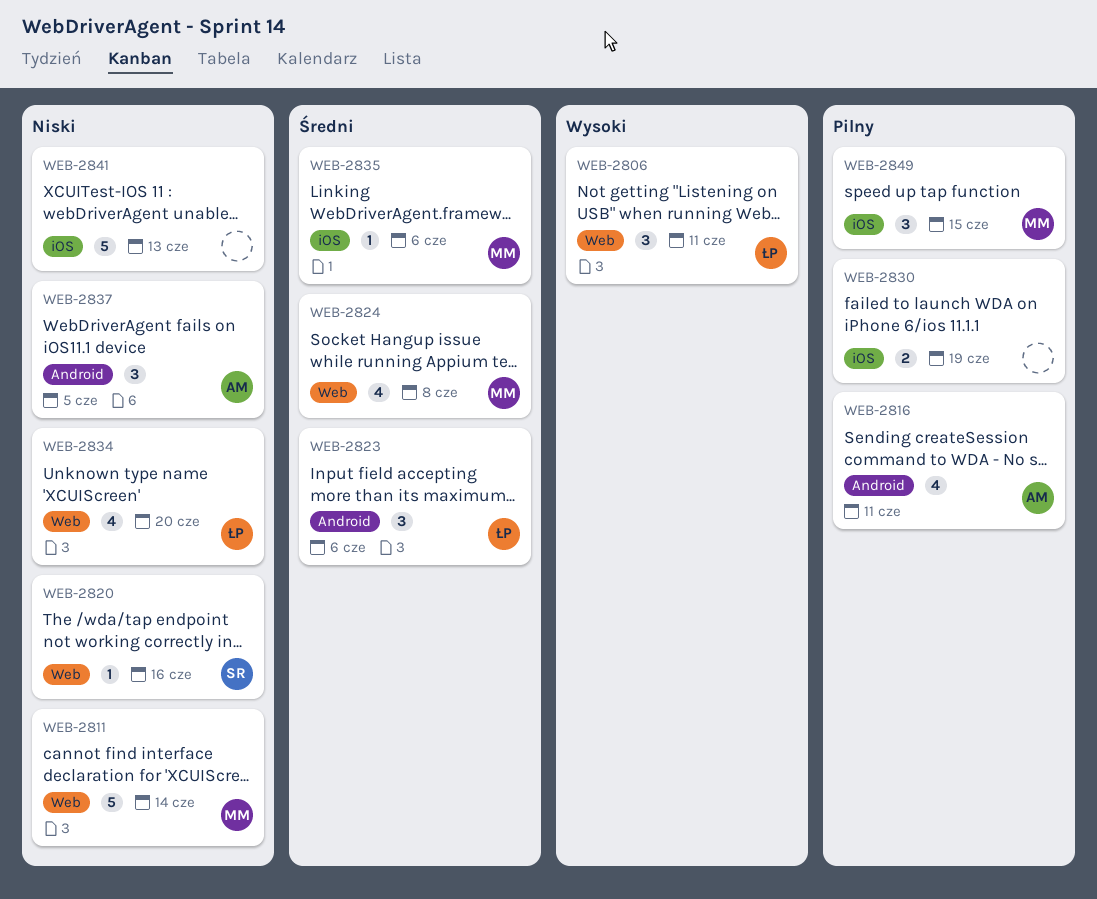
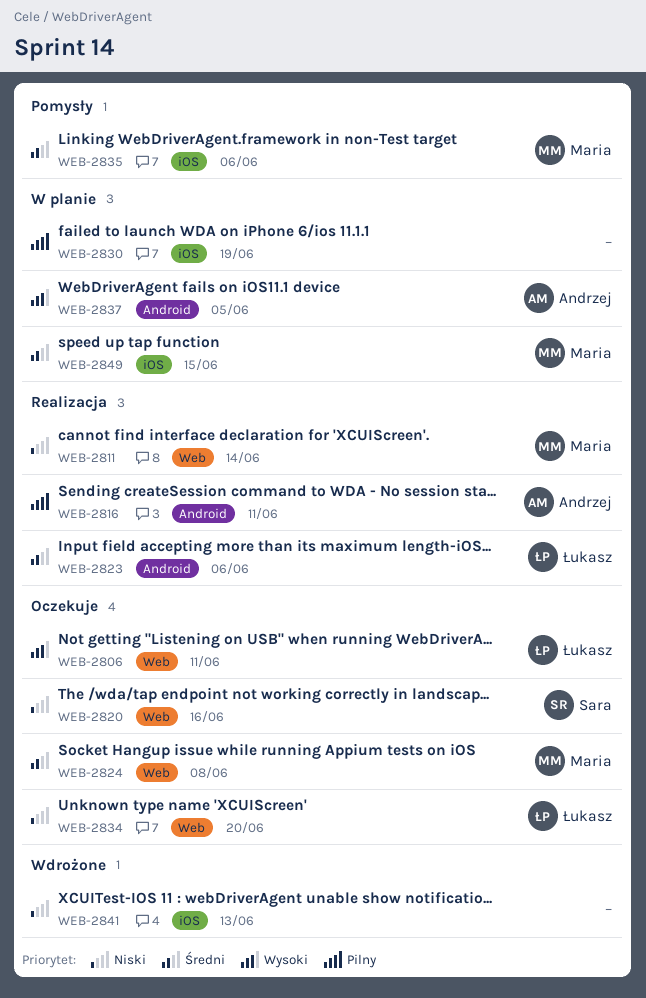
WEB-2837, priority: Niski -> Wysoki
WEB-2849, priority: Pilny -> Średni

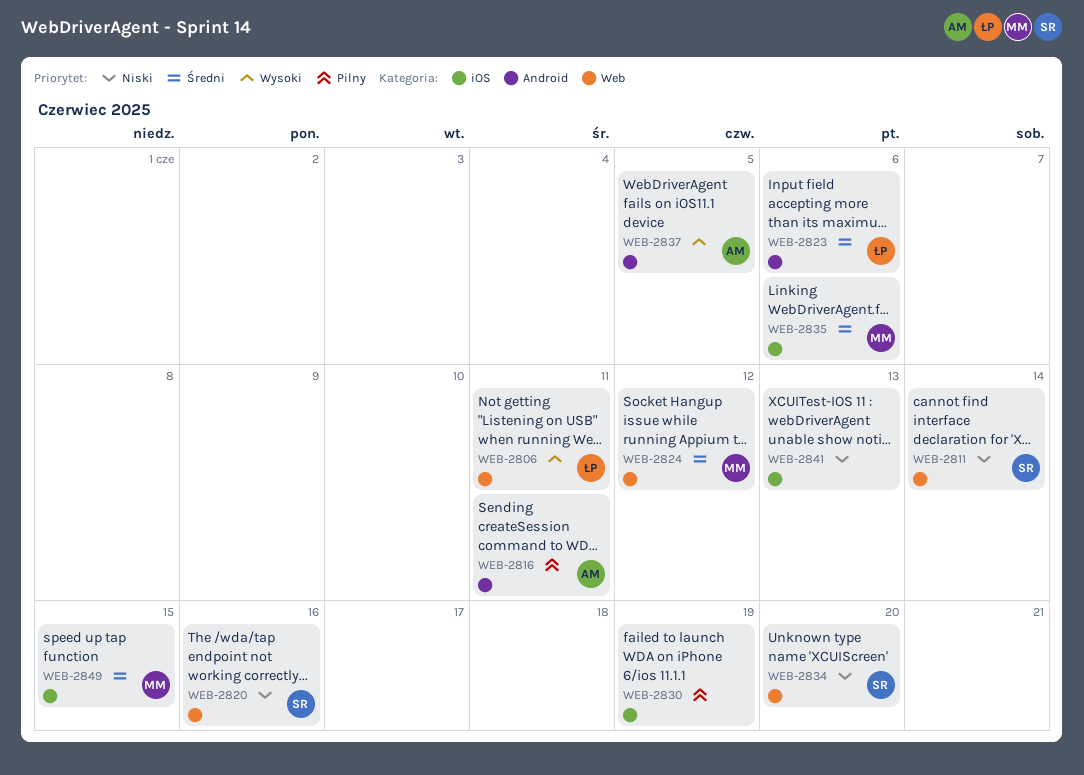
WEB-2811, owner: Maria -> Sara
WEB-2824, due: Jun 8 -> Jun 12
WEB-2834, owner: Łukasz -> Sara

